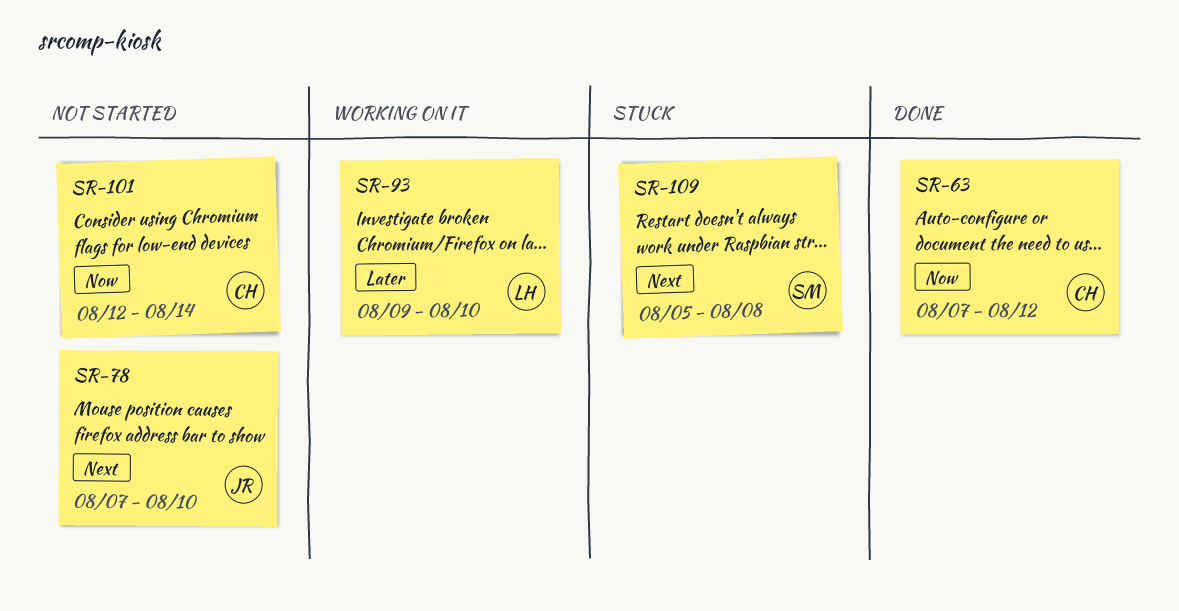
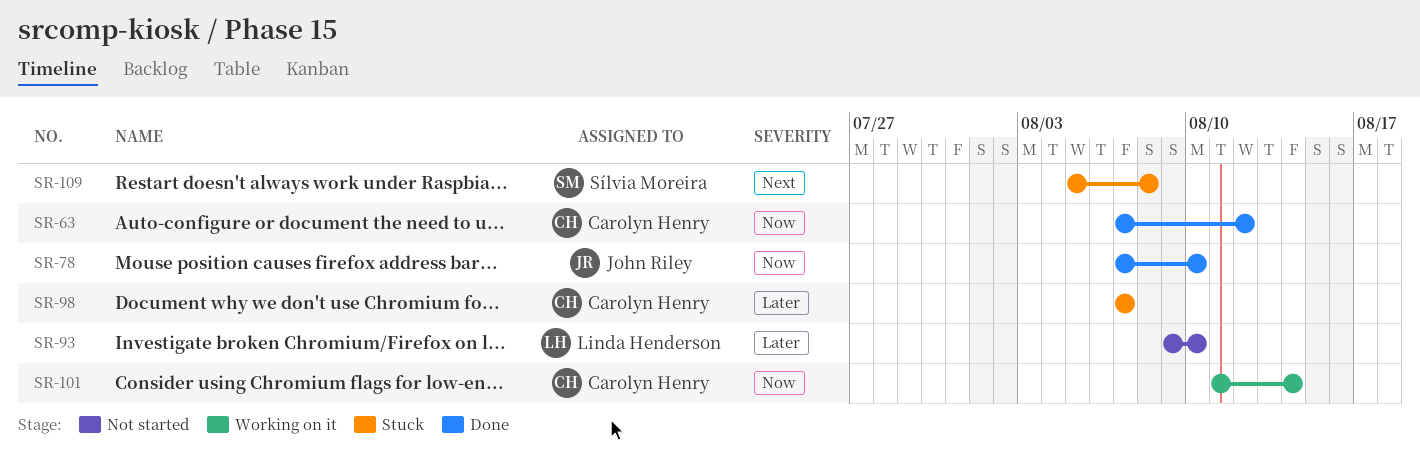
SR-78, status: Not started -> Done
SR-78, priority: Next -> Now
SR-93, status: Working on it -> Not started
SR-98: none -> present
SR-101, status: Not started -> Working on it
SR-101, start: Aug 12 -> Aug 11

